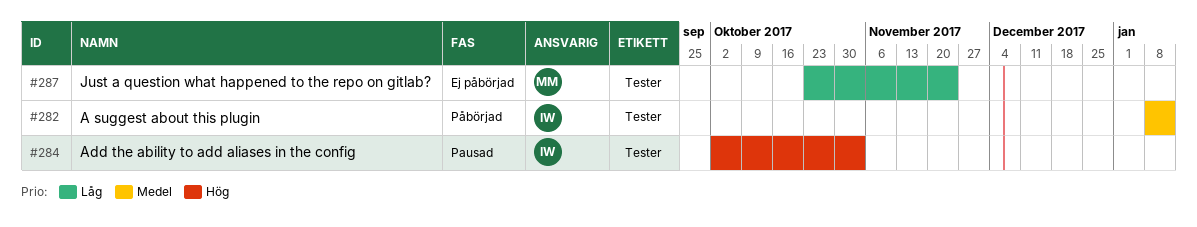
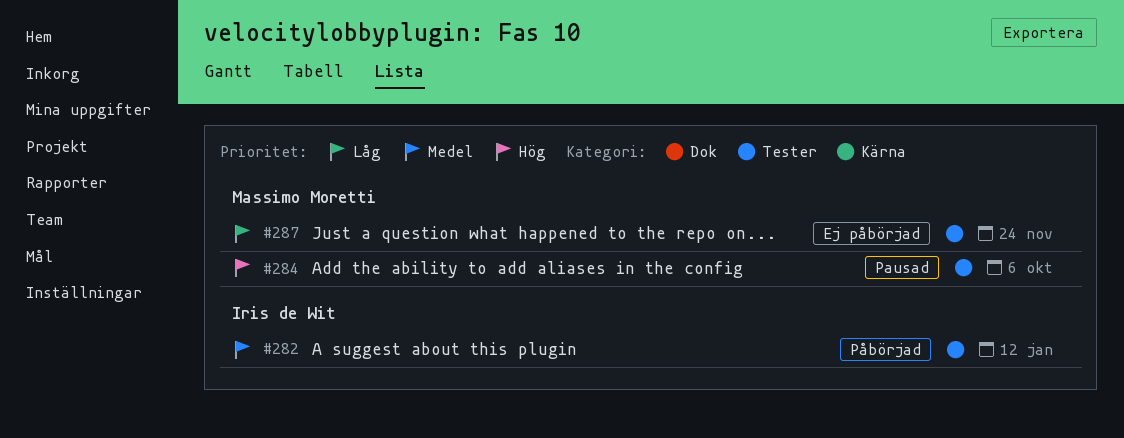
#284, owner: Iris de Wit -> Massimo Moretti
#284, due: Nov 3 -> Oct 6

